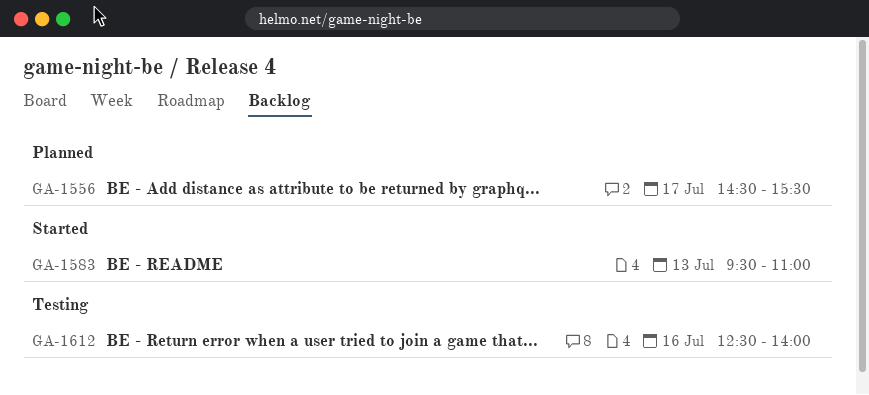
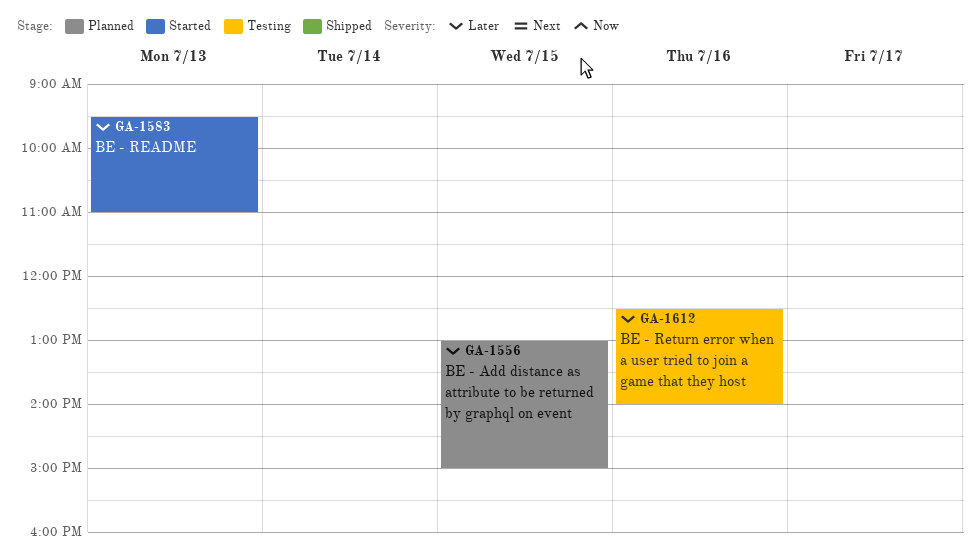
GA-1556, day: Jul 17 -> Jul 15
GA-1556, begins: 14:30 -> 13:00
GA-1556, ends: 15:30 -> 15:00

